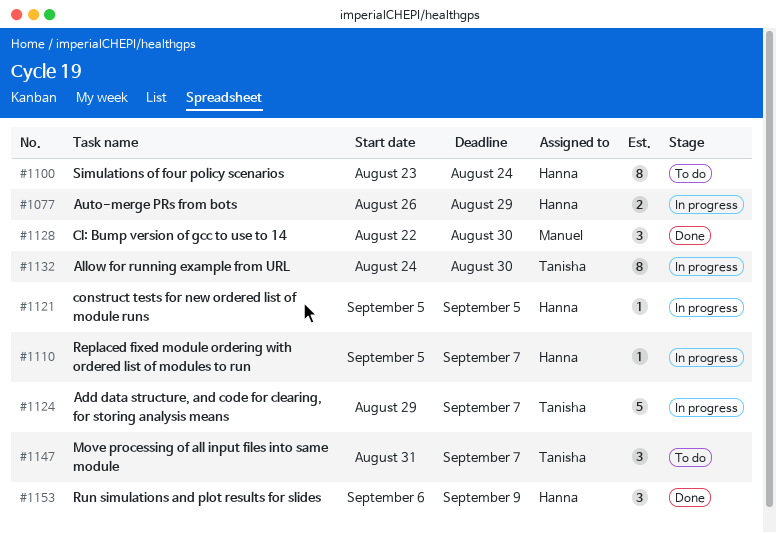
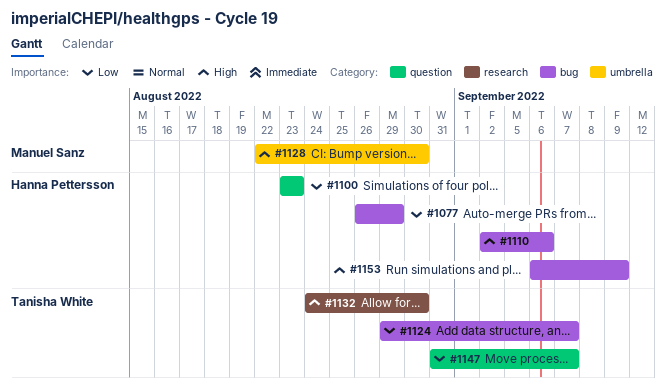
#1100, due: Aug 24 -> Aug 23
#1110, start: Sep 5 -> Sep 2
#1110, due: Sep 7 -> Sep 6
#1121: present -> none

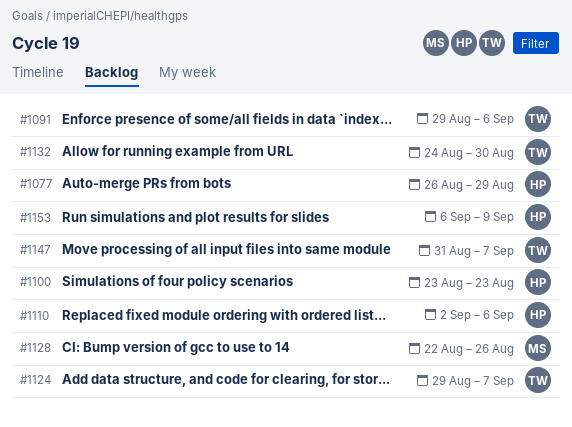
#1091: none -> present
#1128, due: Aug 30 -> Aug 26

